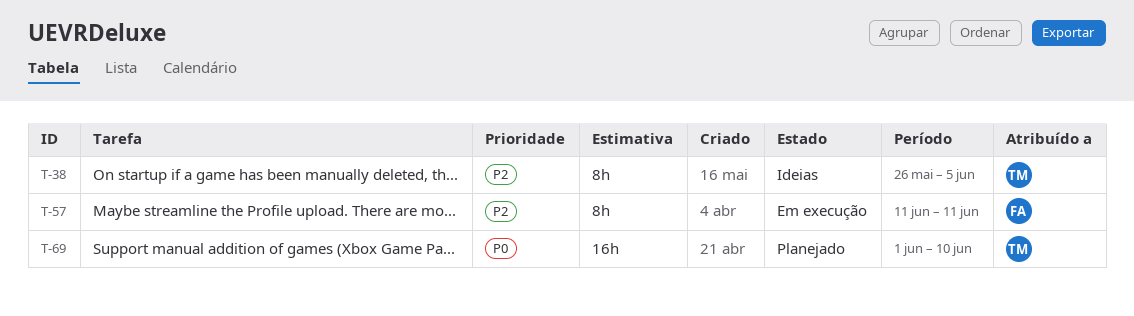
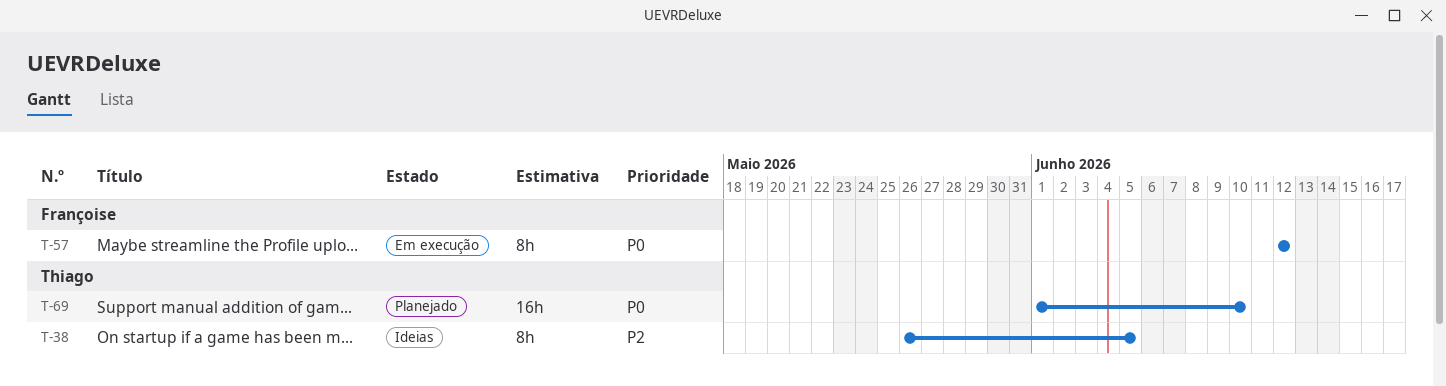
T-57, priority: P2 -> P0
T-57, start: Jun 11 -> Jun 12
T-57, due: Jun 11 -> Jun 12

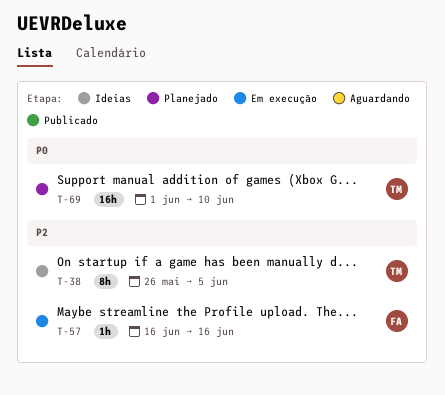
T-57, priority: P0 -> P2
T-57, estimate: 8h -> 1h
T-57, start: Jun 12 -> Jun 16
T-57, due: Jun 12 -> Jun 16

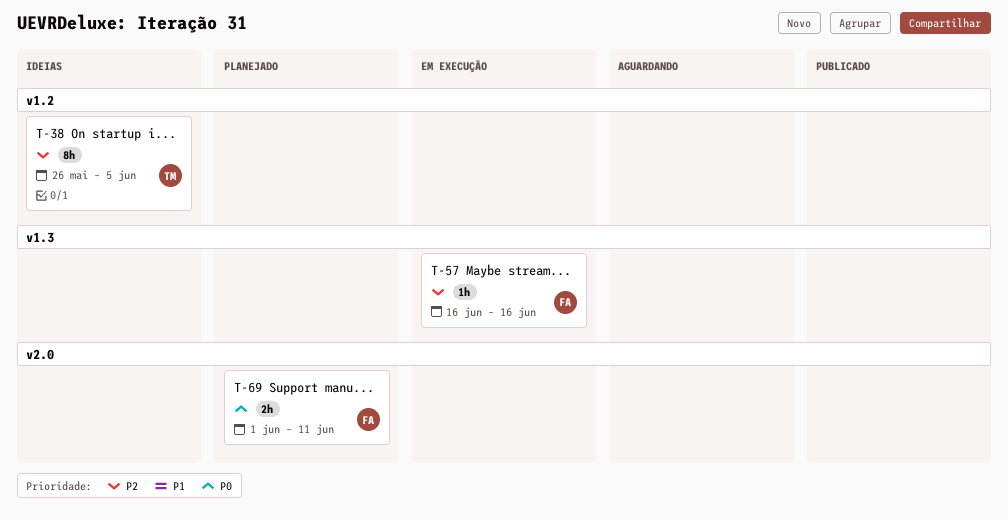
T-69, owner: TM -> FA
T-69, estimate: 16h -> 2h
T-69, due: Jun 10 -> Jun 11

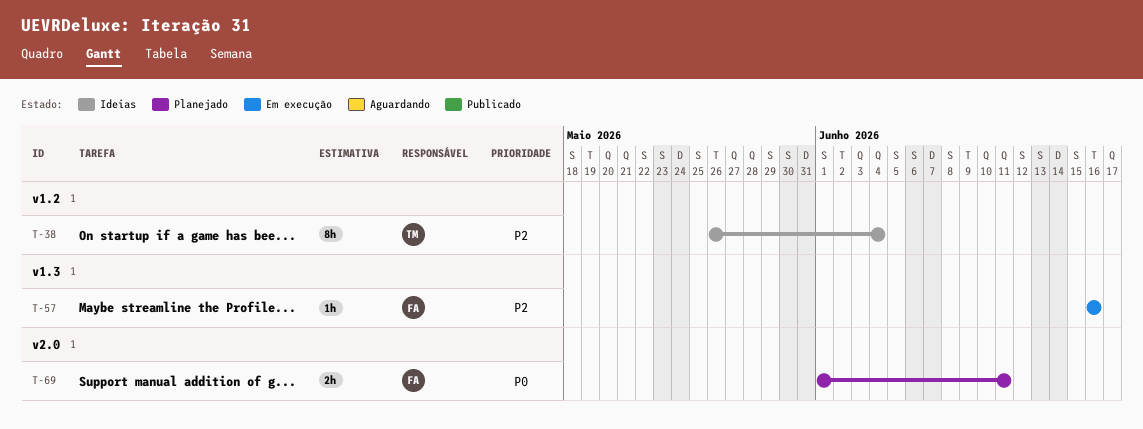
T-38, due: Jun 5 -> Jun 4

